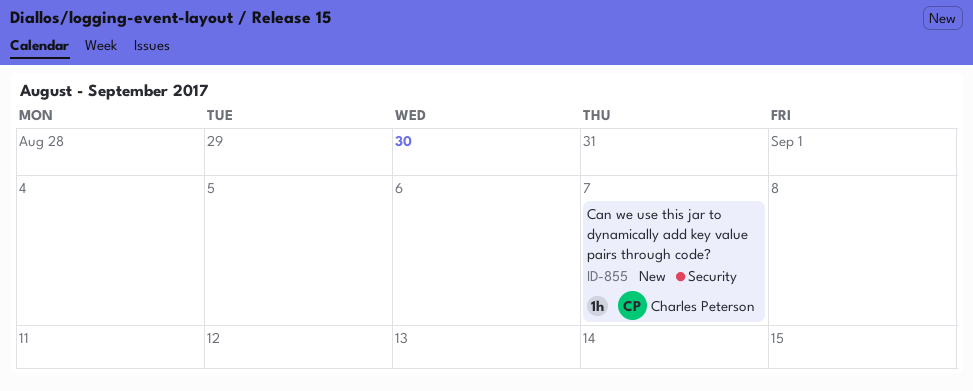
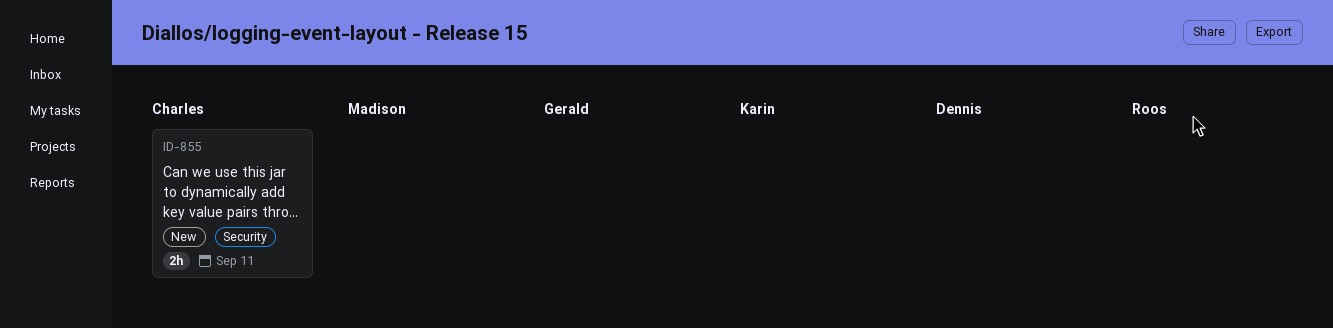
ID-855, estimate: 1h -> 2h
ID-855, due: Sep 7 -> Sep 11

